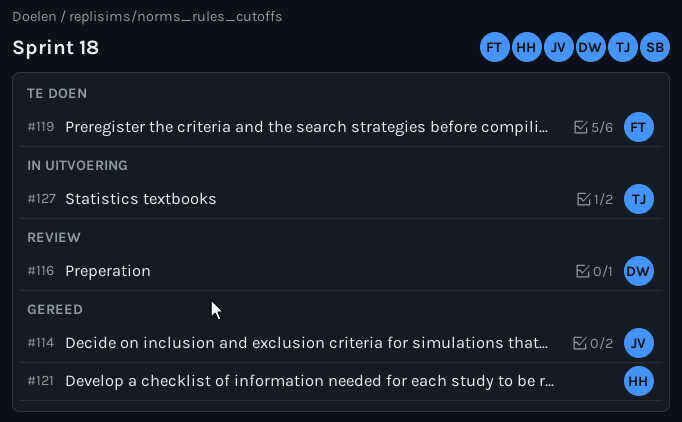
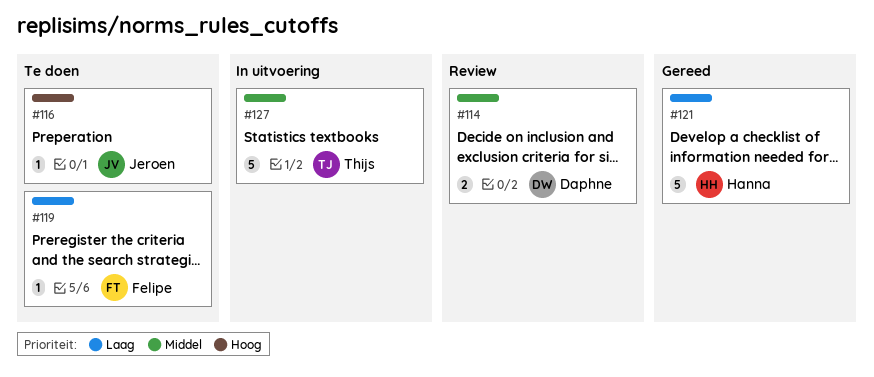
#114, status: Gereed -> Review
#114, owner: Jeroen -> Daphne
#116, status: Review -> Te doen
#116, owner: Daphne -> Jeroen

